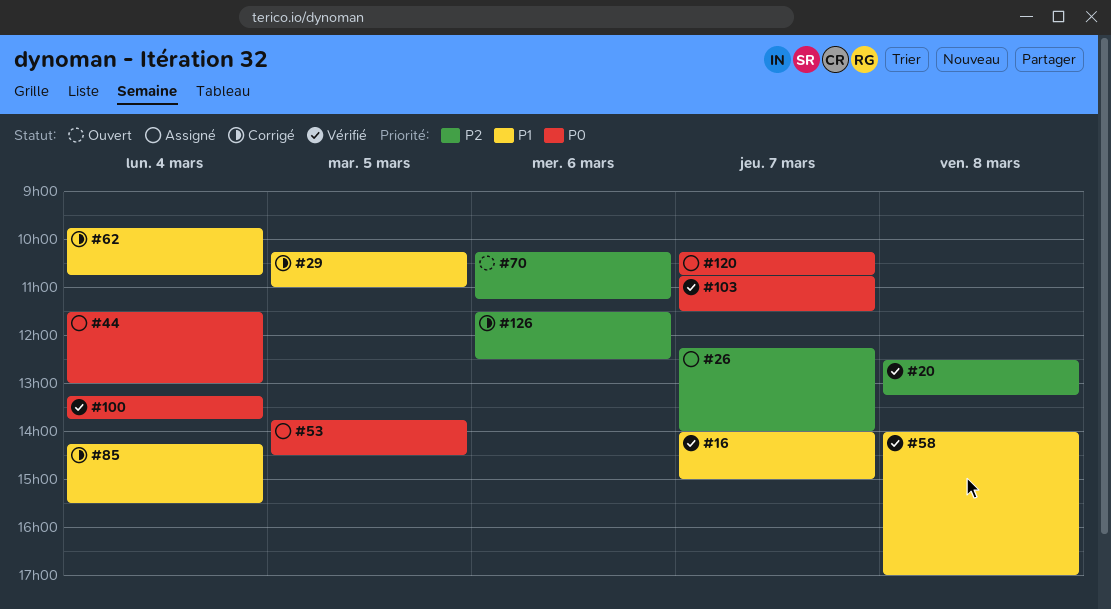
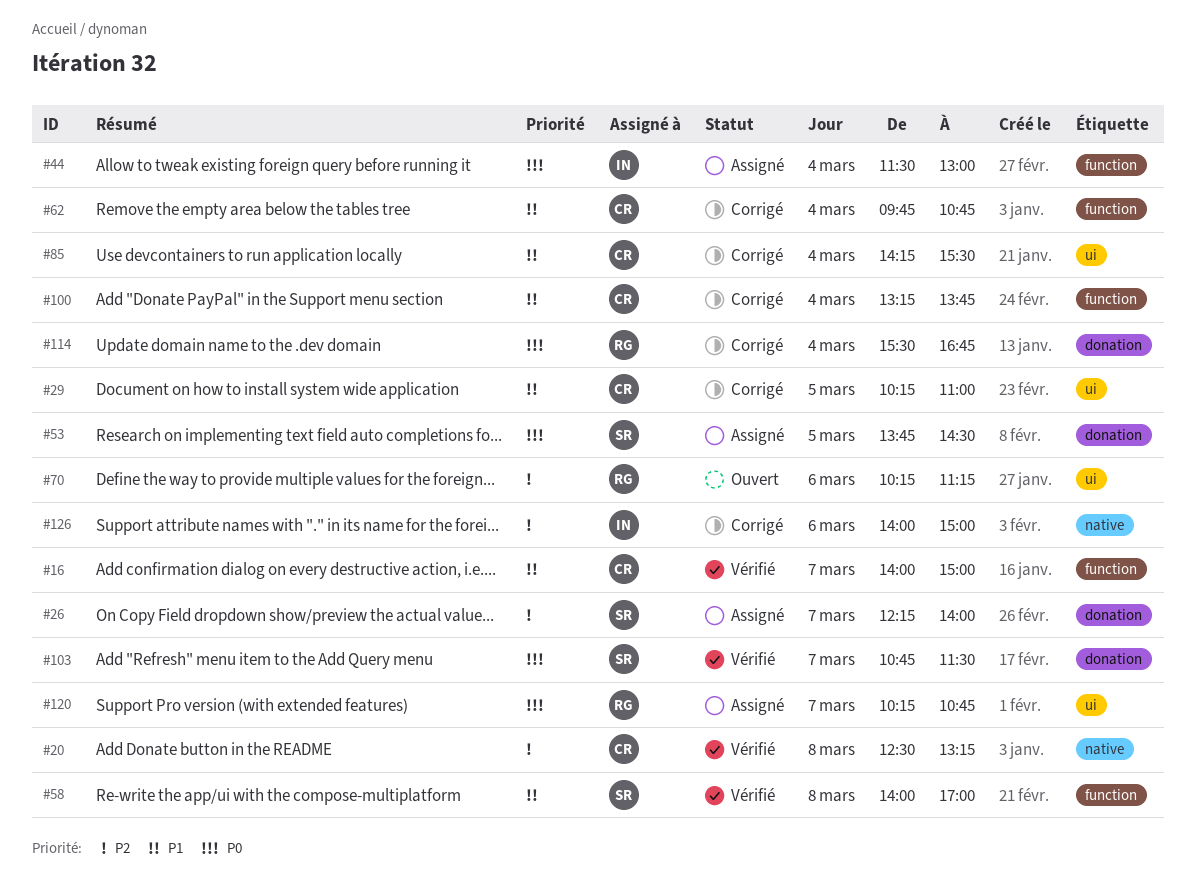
#100, status: Vérifié -> Corrigé
#100, priority: P0 -> P1
#114: none -> present
#126, begins: 11:30 -> 14:00
#126, ends: 12:30 -> 15:00

